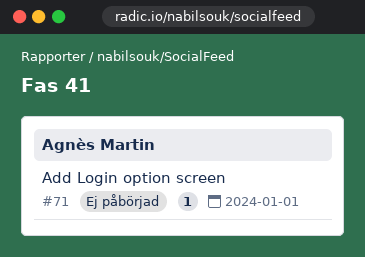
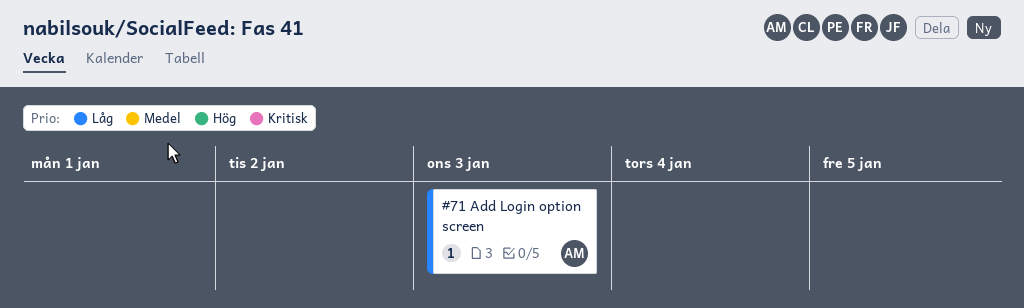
#71, due: Jan 1 -> Jan 3

